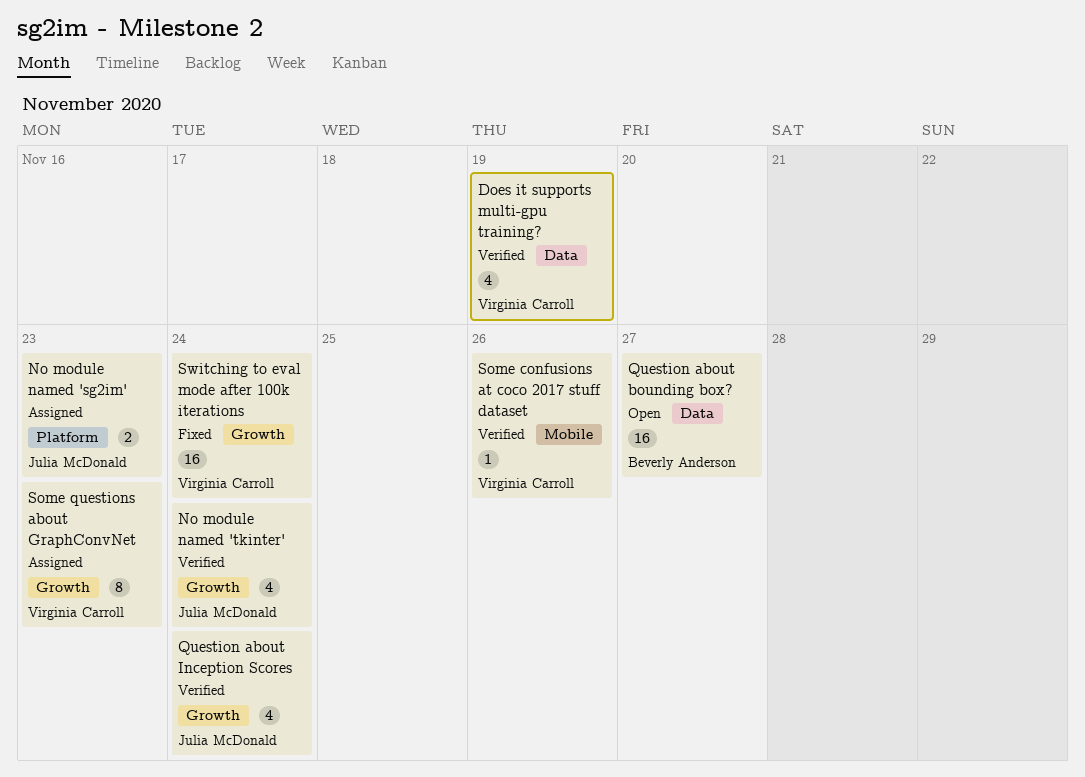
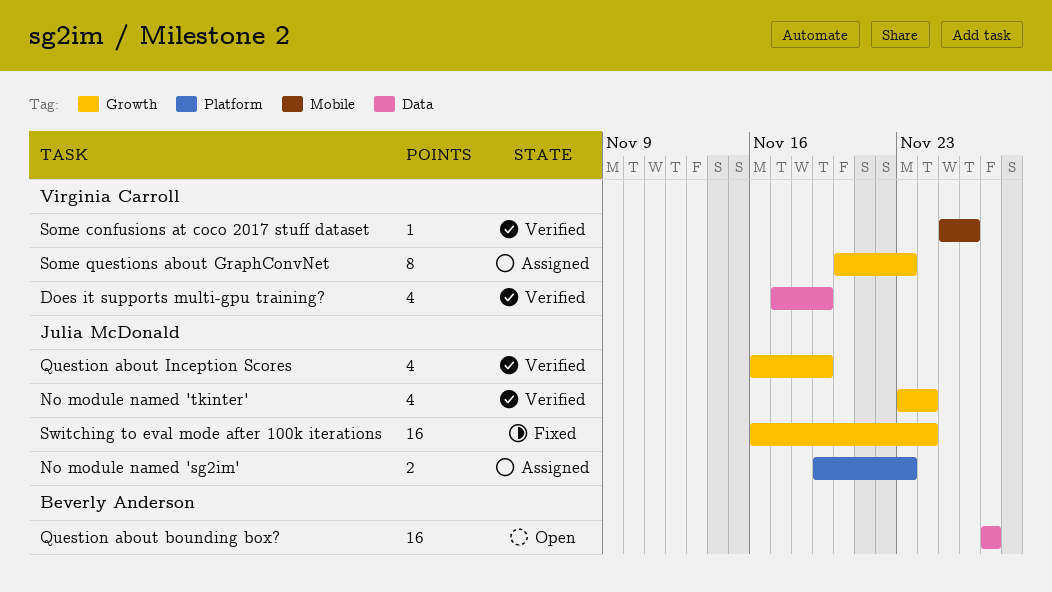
Question about Inception Scores, due: Nov 24 -> Nov 19
Switching to eval mode after 100k iterations, owner: Virginia Carroll -> Julia McDonald

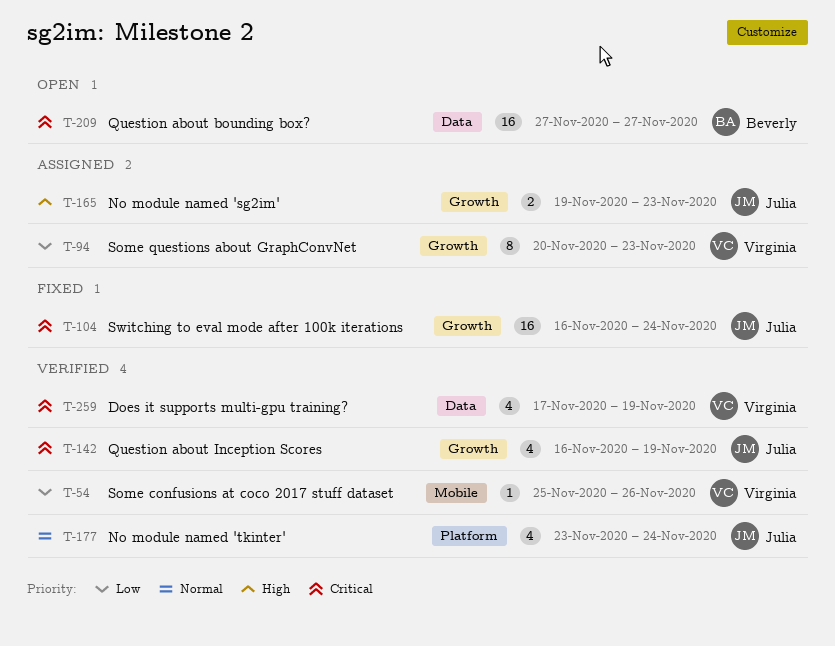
No module named 'sg2im', label: Platform -> Growth
No module named 'tkinter', label: Growth -> Platform

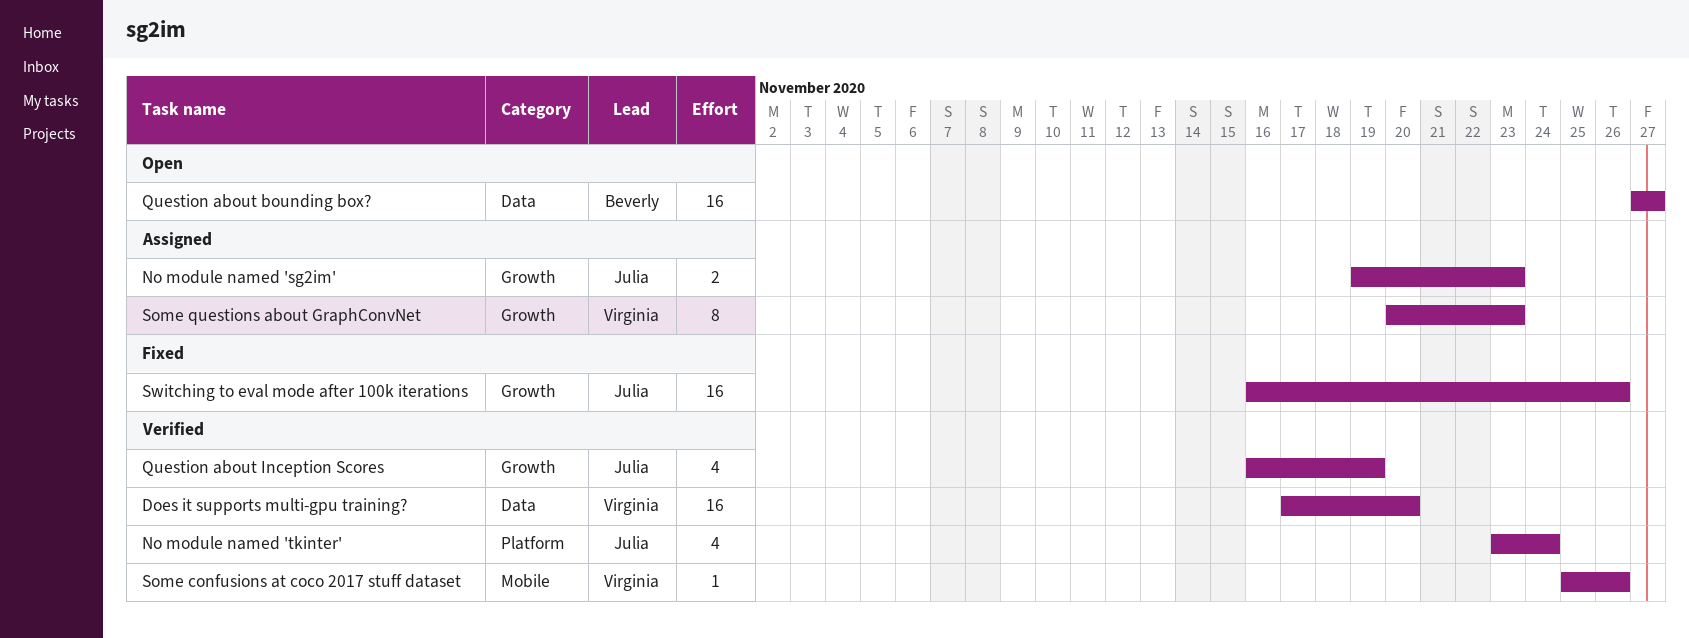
Does it supports multi-gpu training?, estimate: 4 -> 16
Does it supports multi-gpu training?, due: Nov 19 -> Nov 20
Switching to eval mode after 100k iterations, due: Nov 24 -> Nov 26

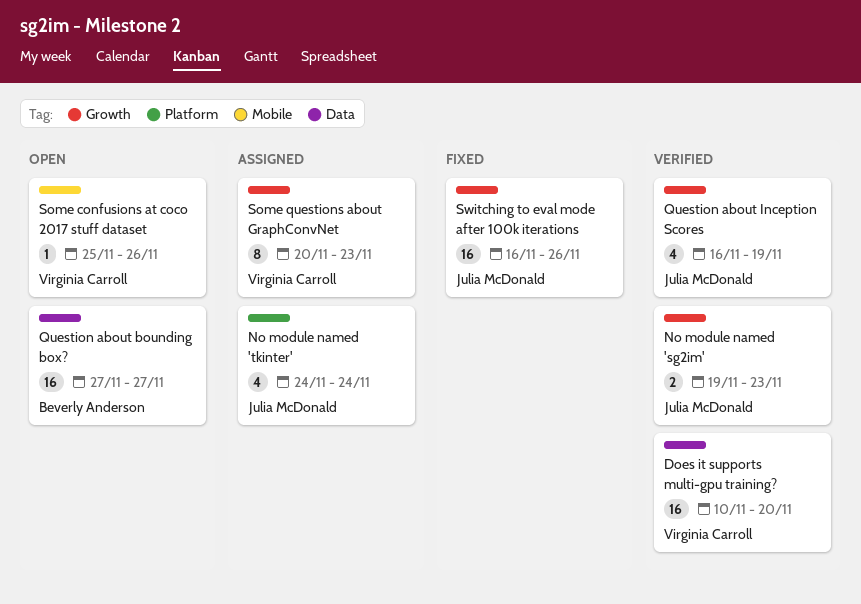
Does it supports multi-gpu training?, start: Nov 17 -> Nov 10
No module named 'sg2im', status: Assigned -> Verified
No module named 'tkinter', status: Verified -> Assigned
No module named 'tkinter', start: Nov 23 -> Nov 24
Some confusions at coco 2017 stuff dataset, status: Verified -> Open

